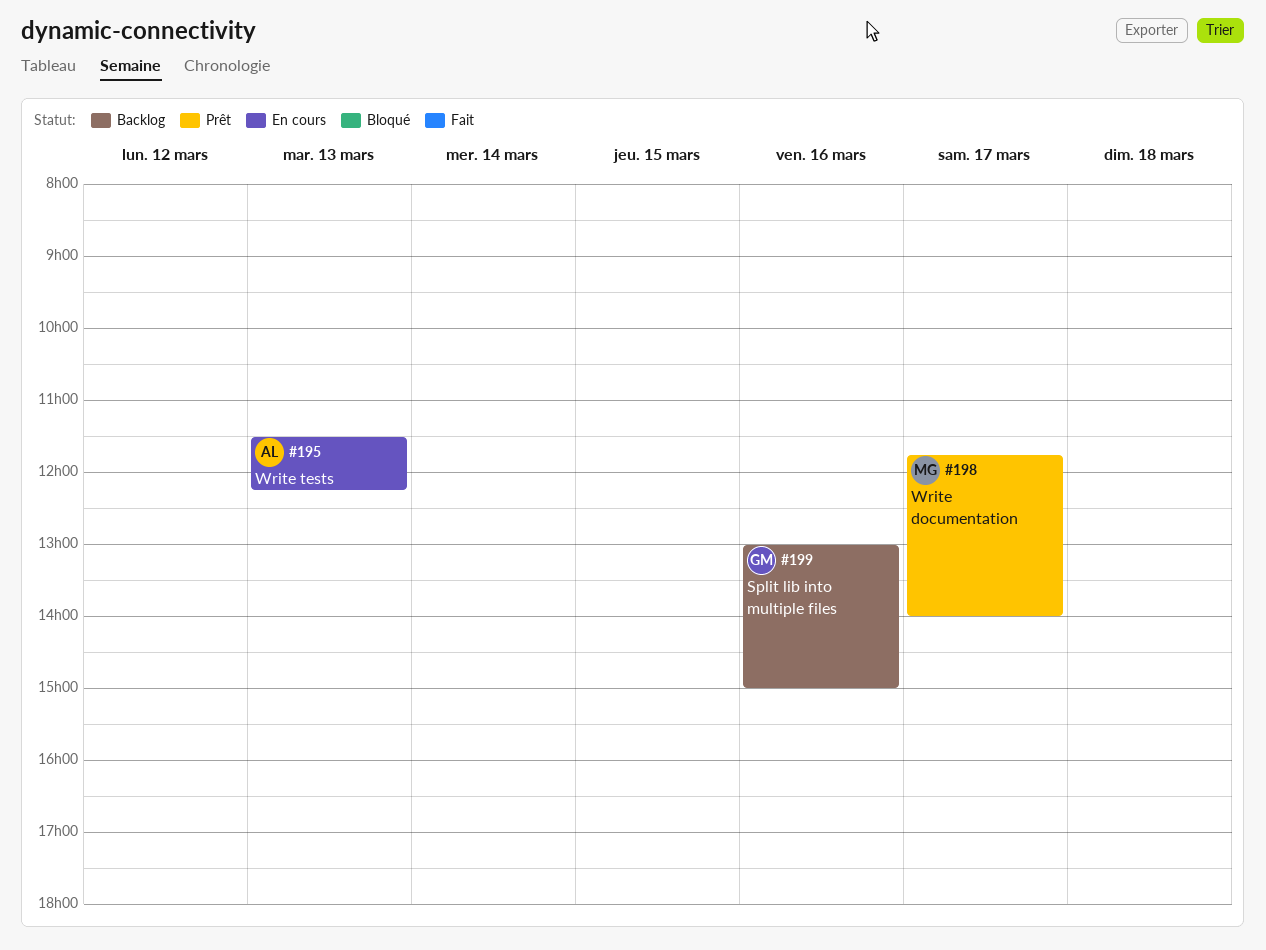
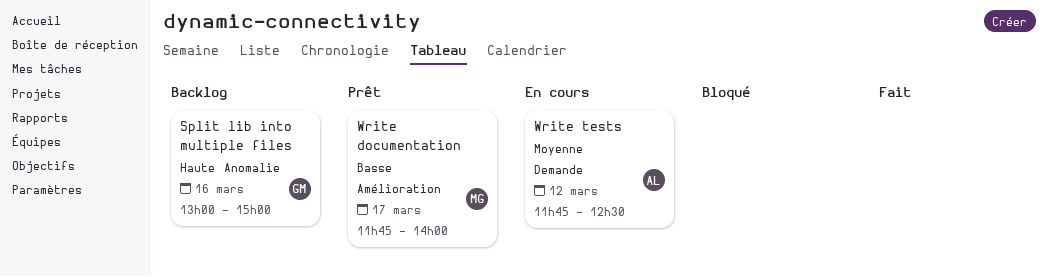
Write tests, day: Mar 13 -> Mar 12
Write tests, begins: 11:30 -> 11:45
Write tests, ends: 12:15 -> 12:30

